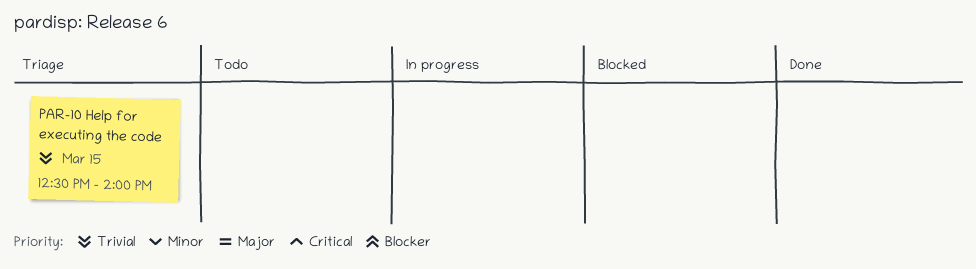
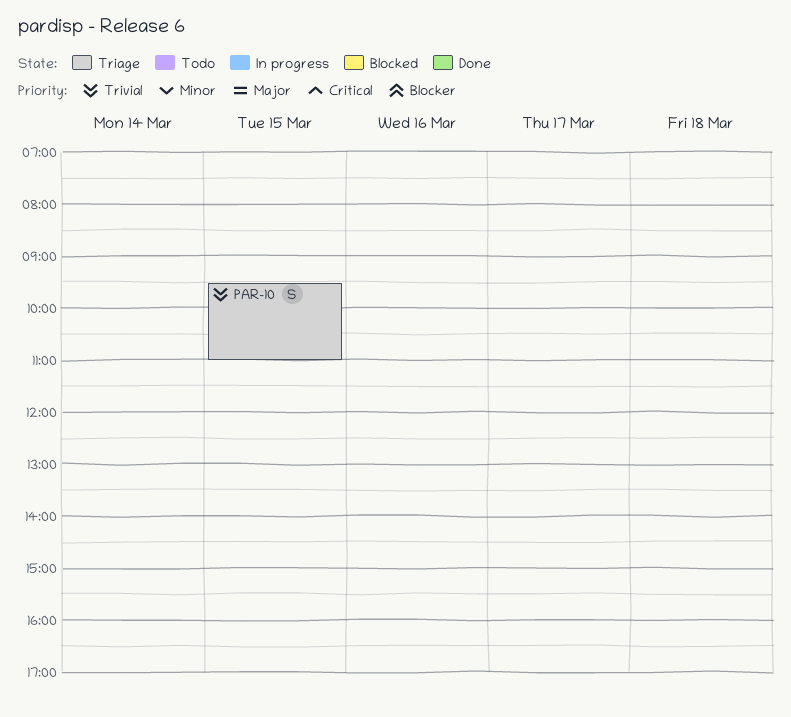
PAR-10, begins: 12:30 -> 09:30
PAR-10, ends: 14:00 -> 11:00

